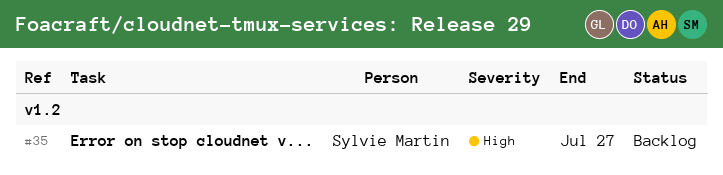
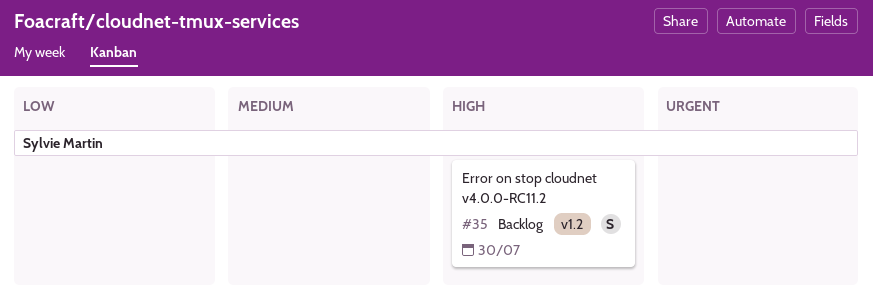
#35, due: Jul 27 -> Jul 30

